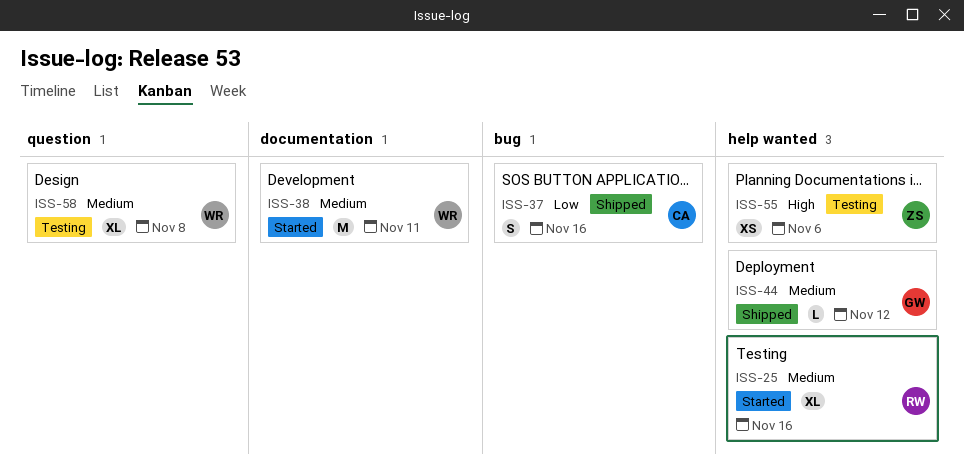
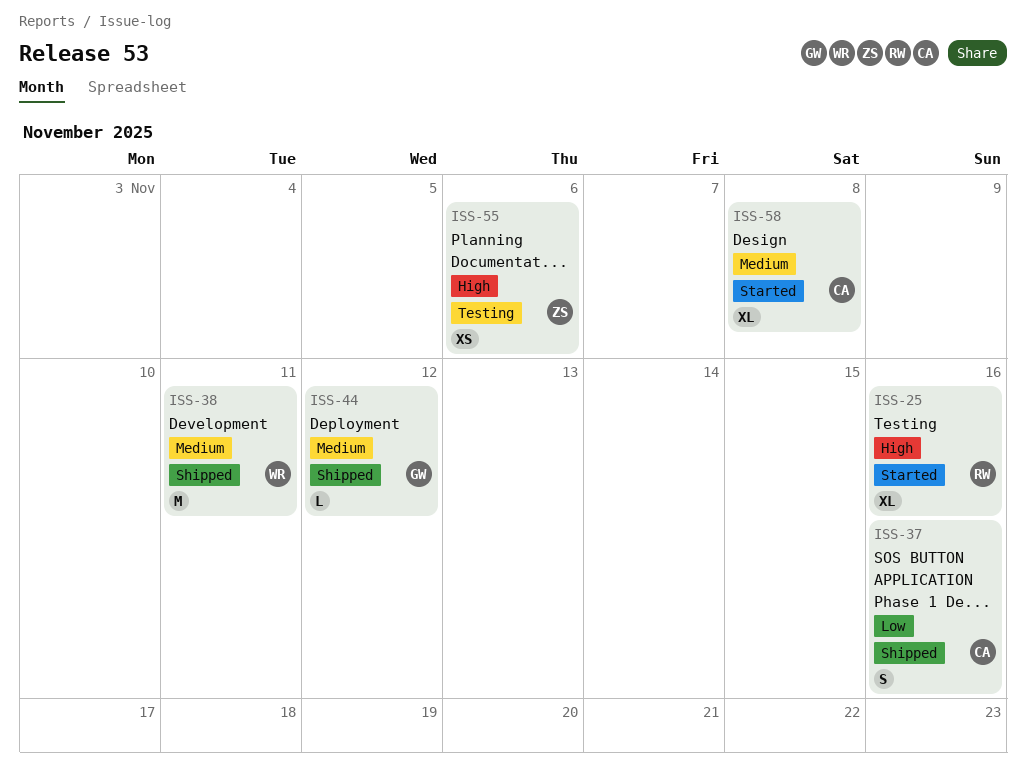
ISS-25, priority: Medium -> High
ISS-38, status: Started -> Shipped
ISS-58, status: Testing -> Started
ISS-58, owner: WR -> CA

